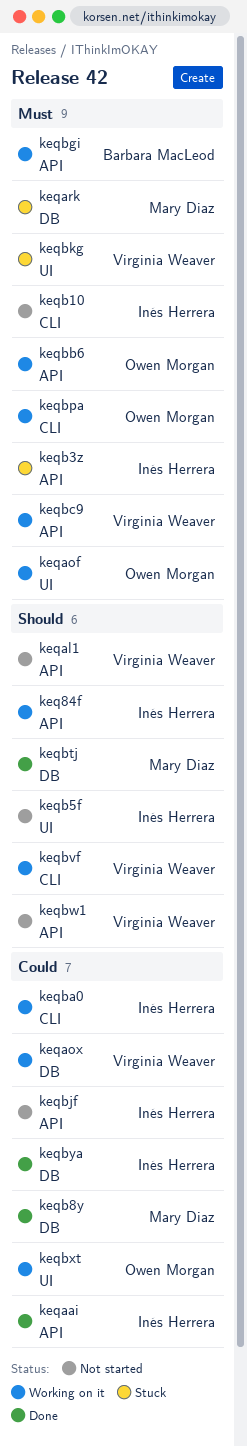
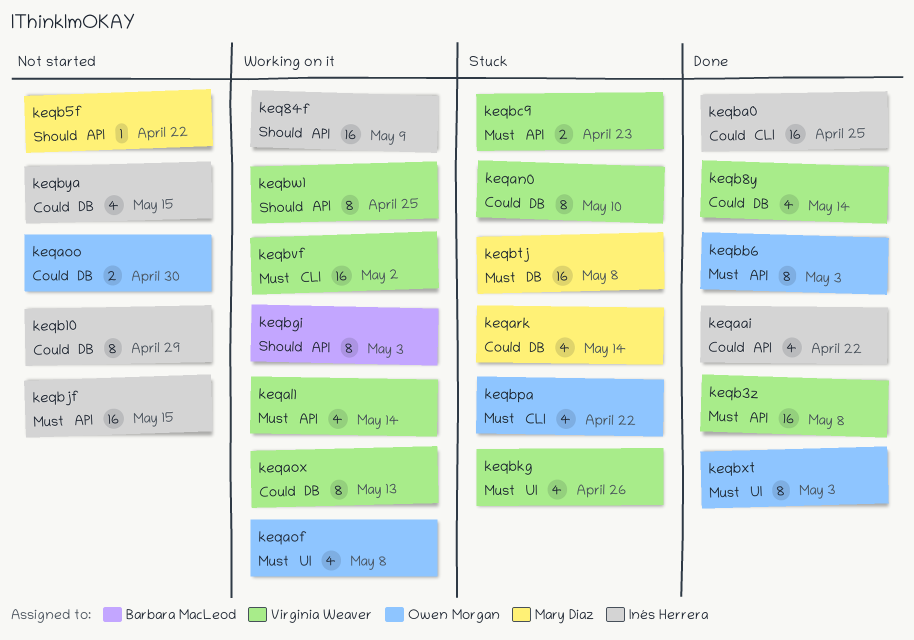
keqal1, status: Not started -> Working on it
keqal1, priority: Should -> Must
keqan0: none -> present
keqaoo: none -> present
keqark, priority: Must -> Could
keqb10, priority: Must -> Could
keqb10, label: CLI -> DB
keqb3z, status: Stuck -> Done
keqb3z, owner: Inés Herrera -> Virginia Weaver
keqb5f, owner: Inés Herrera -> Mary Diaz
keqb5f, label: UI -> API
keqb8y, owner: Mary Diaz -> Virginia Weaver
keqba0, status: Working on it -> Done
keqbb6, status: Working on it -> Done
keqbc9, status: Working on it -> Stuck
keqbgi, priority: Must -> Should
keqbjf, priority: Could -> Must
keqbpa, status: Working on it -> Stuck
keqbtj, status: Done -> Stuck
keqbtj, priority: Should -> Must
keqbvf, priority: Should -> Must
keqbw1, status: Not started -> Working on it
keqbxt, status: Working on it -> Done
keqbxt, priority: Could -> Must
keqbya, status: Done -> Not started

